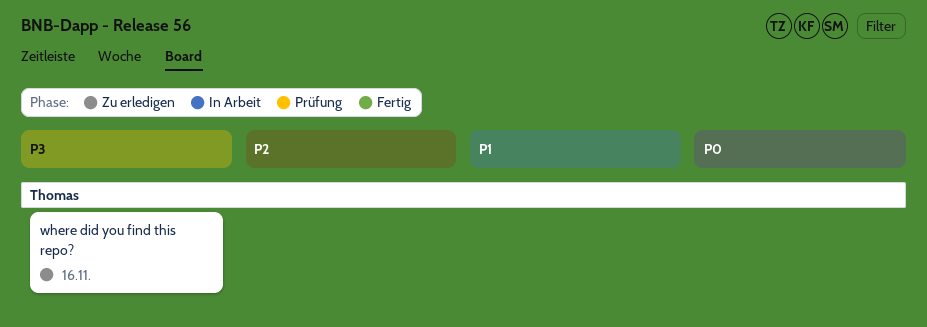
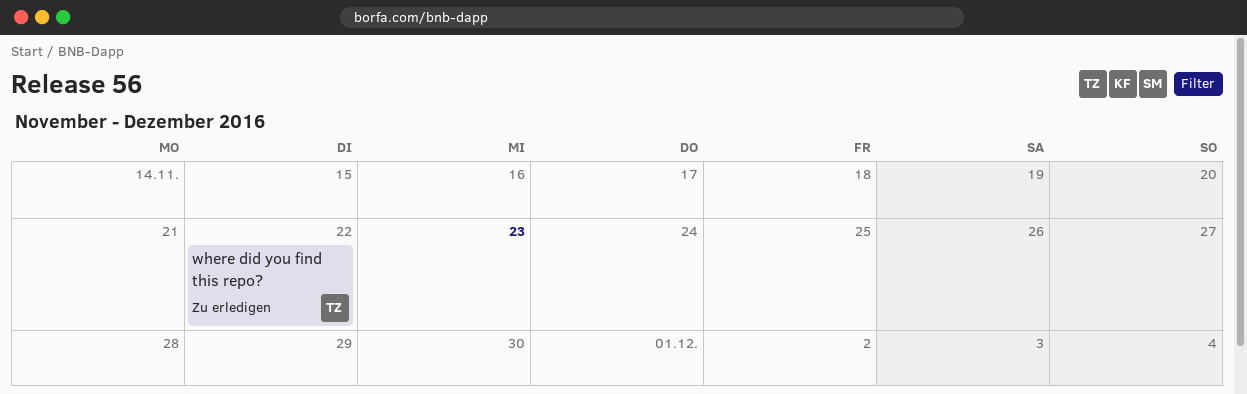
where did you find this repo?, due: Nov 16 -> Nov 22

